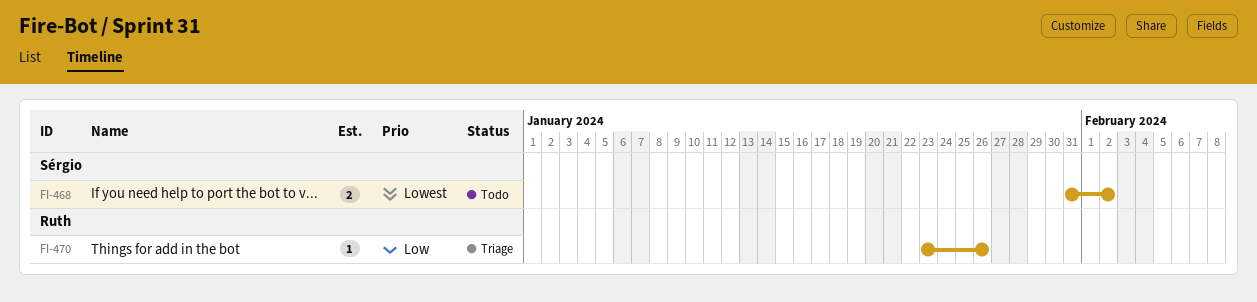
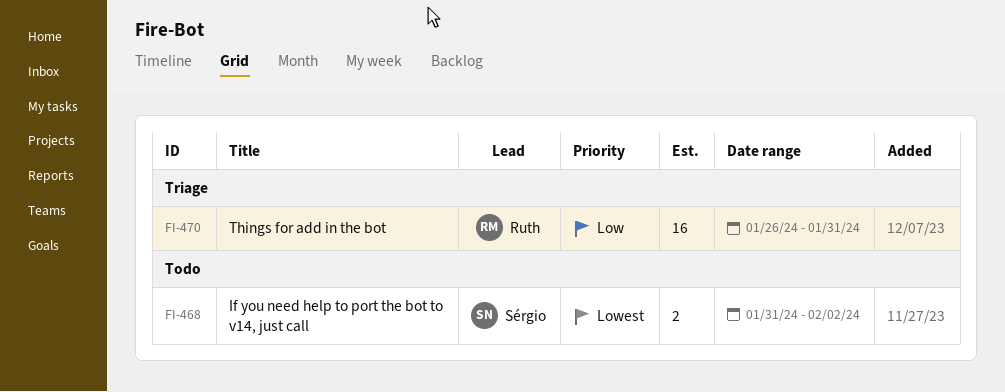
FI-470, estimate: 1 -> 16
FI-470, start: Jan 23 -> Jan 26
FI-470, due: Jan 26 -> Jan 31

